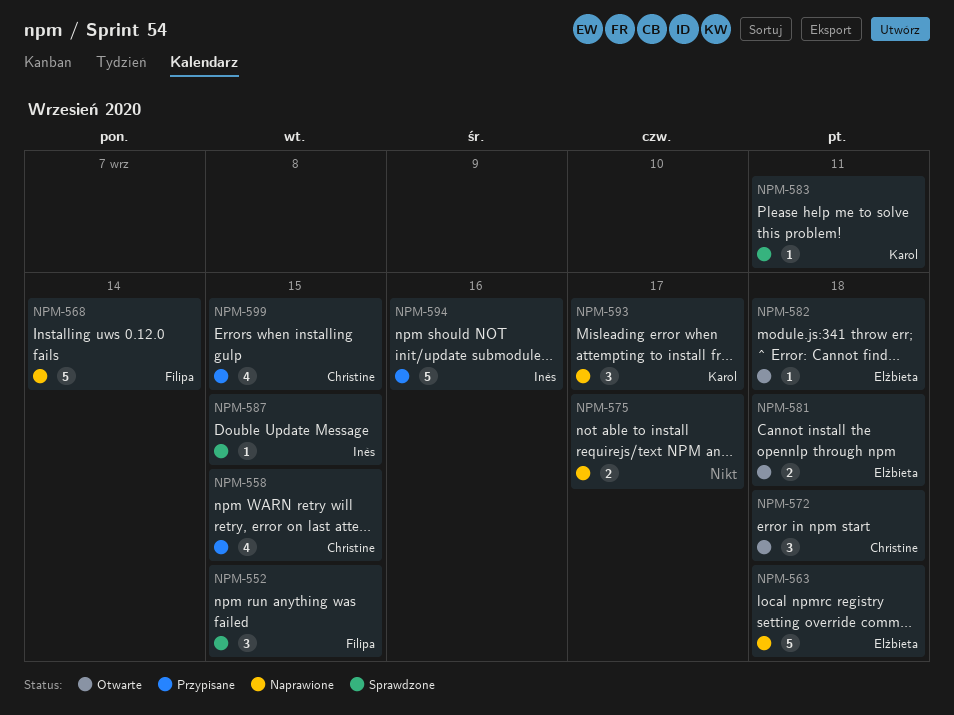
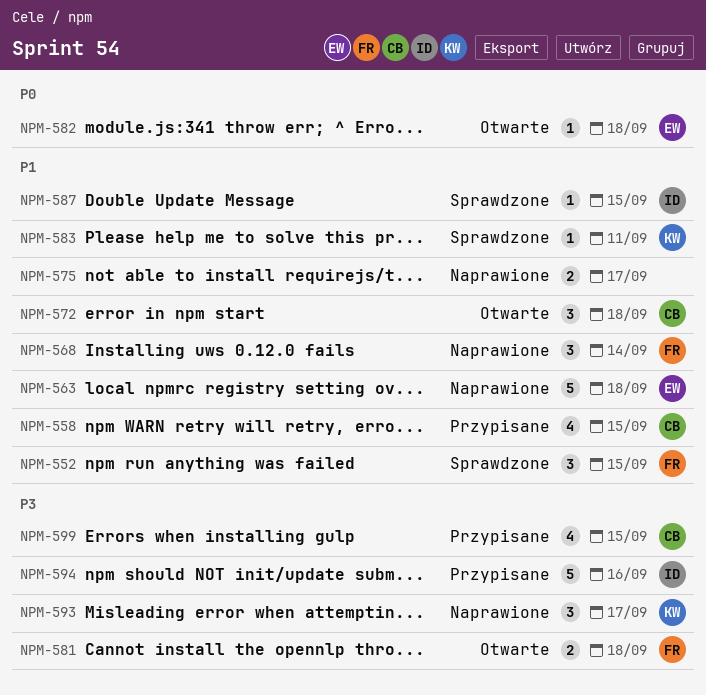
NPM-568, estimate: 5 -> 3
NPM-581, owner: Elżbieta -> Filipa

